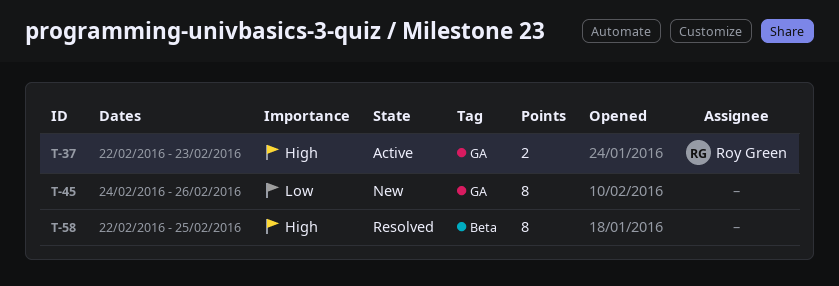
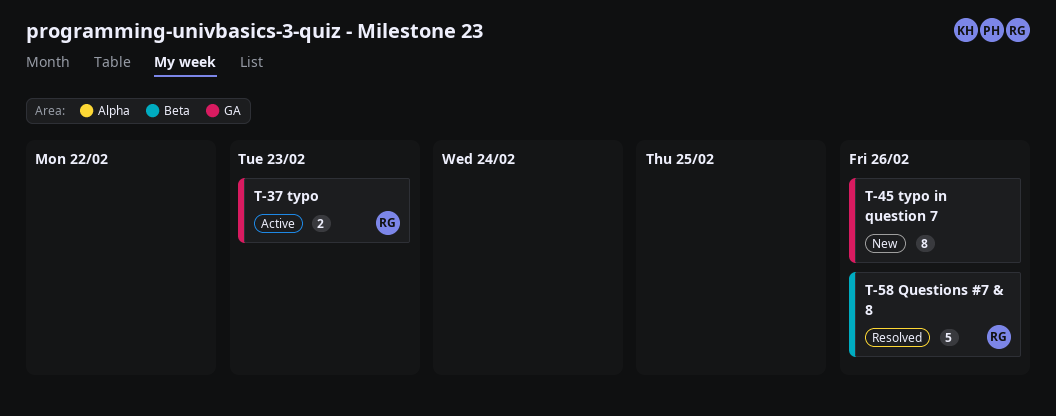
T-58, owner: none -> Roy Green
T-58, estimate: 8 -> 5
T-58, due: Feb 25 -> Feb 26

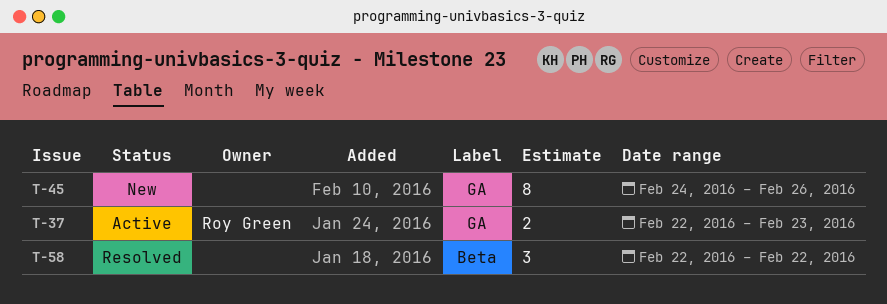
T-58, owner: Roy Green -> none
T-58, estimate: 5 -> 3
T-58, due: Feb 26 -> Feb 22

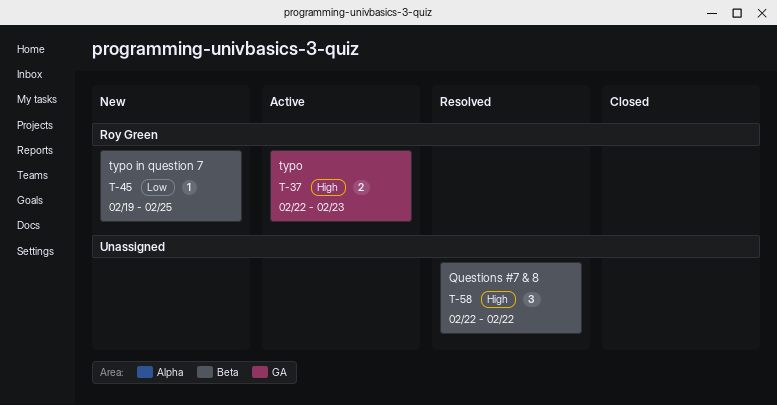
T-45, owner: none -> Roy Green
T-45, label: GA -> Beta
T-45, estimate: 8 -> 1
T-45, start: Feb 24 -> Feb 19
T-45, due: Feb 26 -> Feb 25

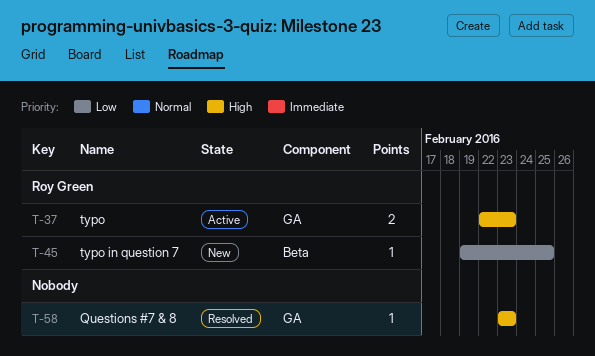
T-58, label: Beta -> GA
T-58, estimate: 3 -> 1
T-58, start: Feb 22 -> Feb 23
T-58, due: Feb 22 -> Feb 23

